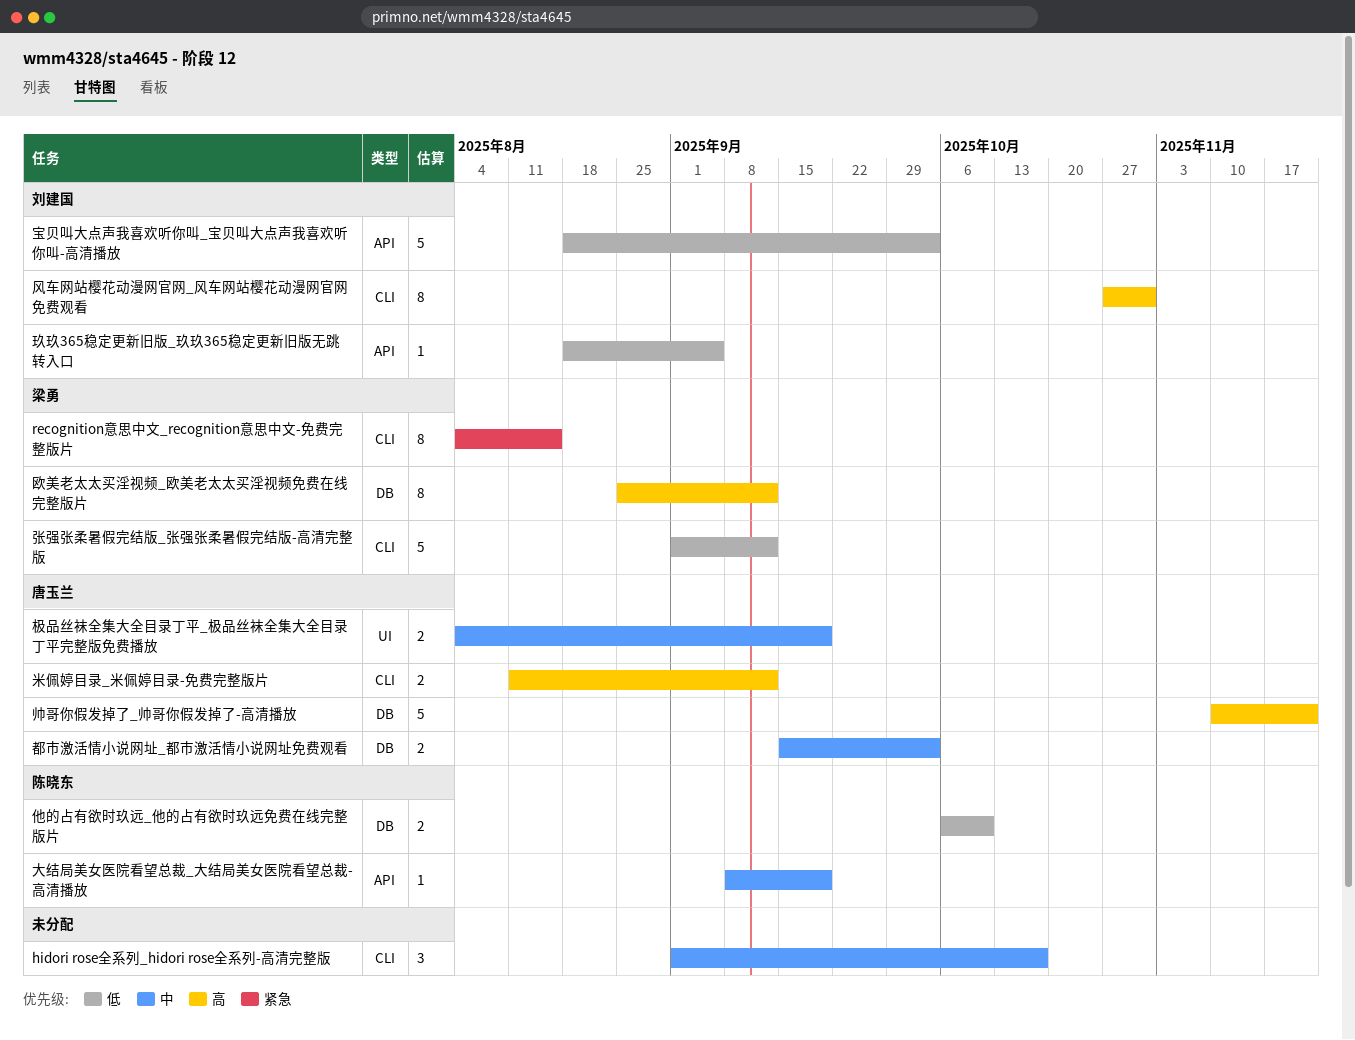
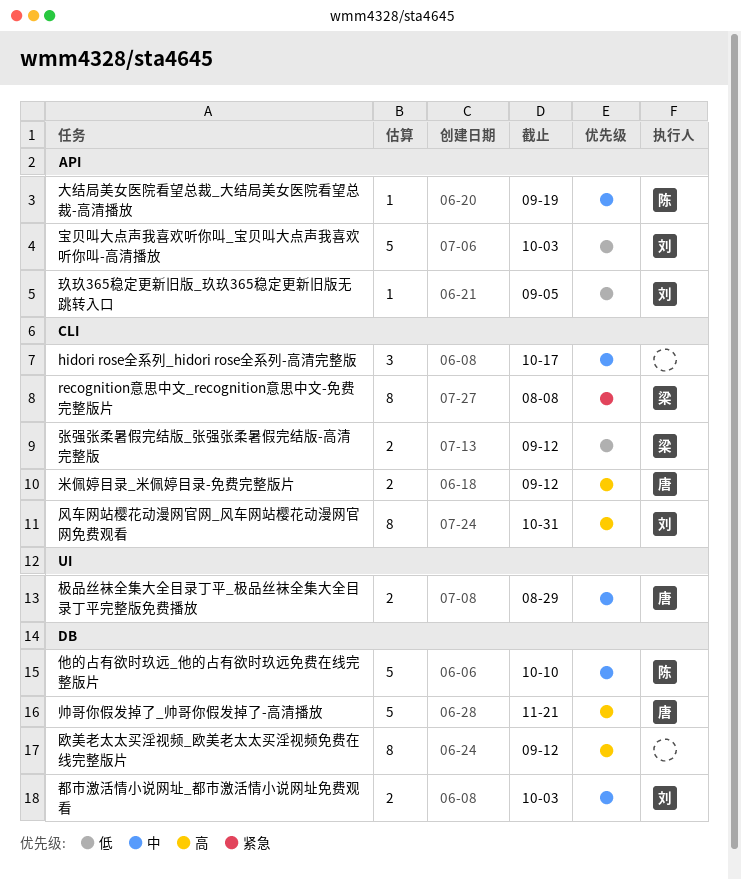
recognition意思中文_recognition意思中文-免费完整版片, due: Aug 15 -> Aug 8
他的占有欲时玖远_他的占有欲时玖远免费在线完整版片, priority: 低 -> 中
他的占有欲时玖远_他的占有欲时玖远免费在线完整版片, estimate: 2 -> 5
张强张柔暑假完结版_张强张柔暑假完结版-高清完整版, estimate: 5 -> 2
极品丝袜全集大全目录丁平_极品丝袜全集大全目录丁平完整版免费播放, due: Sep 19 -> Aug 29
欧美老太太买淫视频_欧美老太太买淫视频免费在线完整版片, owner: 梁勇 -> none
都市激活情小说网址_都市激活情小说网址免费观看, owner: 唐玉兰 -> 刘建国

